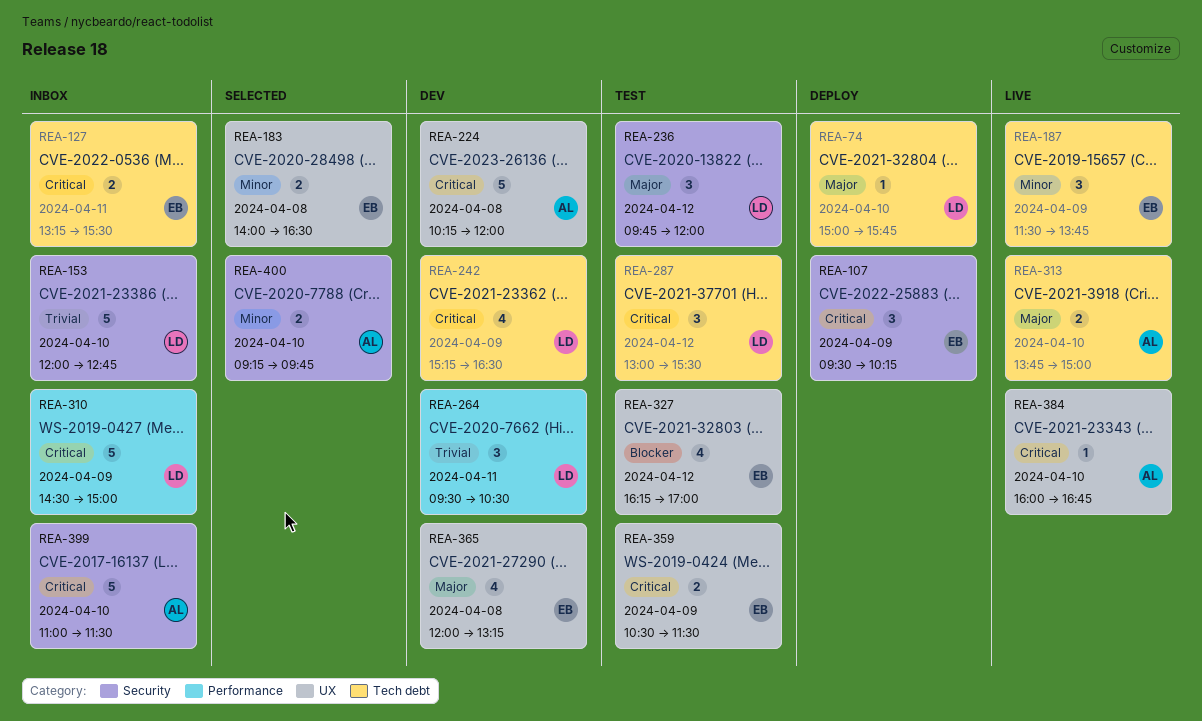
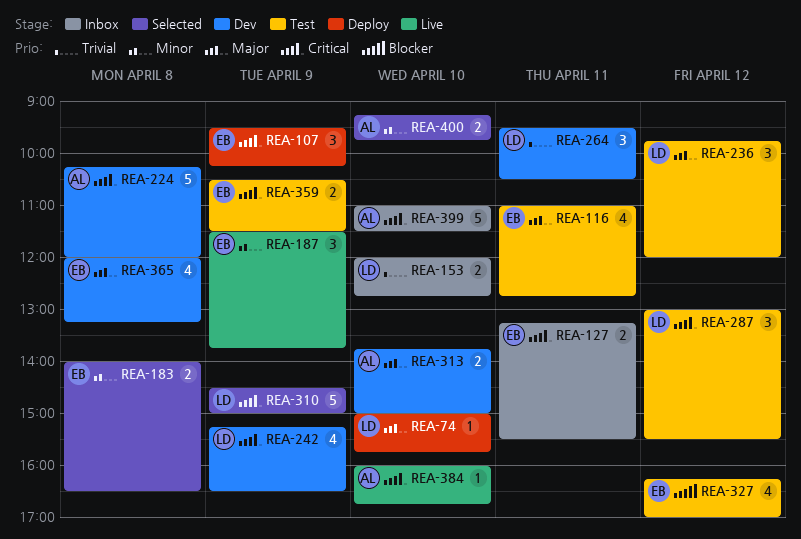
REA-116: none -> present
REA-153, estimate: 5 -> 2
REA-310, status: Inbox -> Selected
REA-313, status: Live -> Dev

